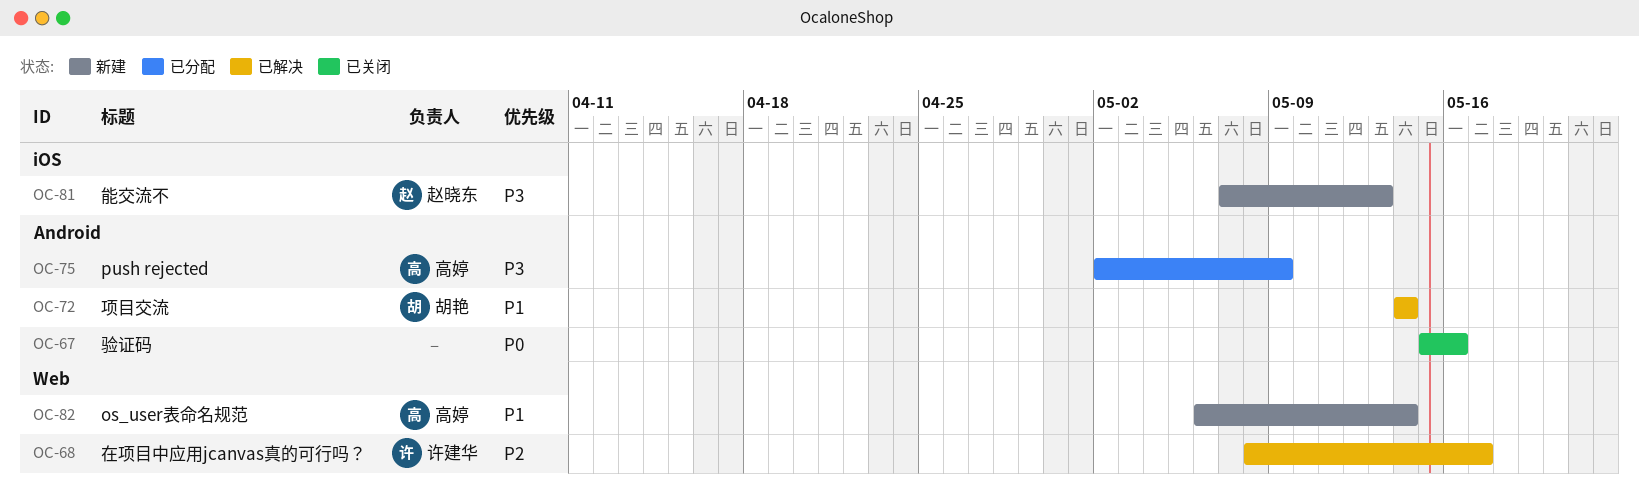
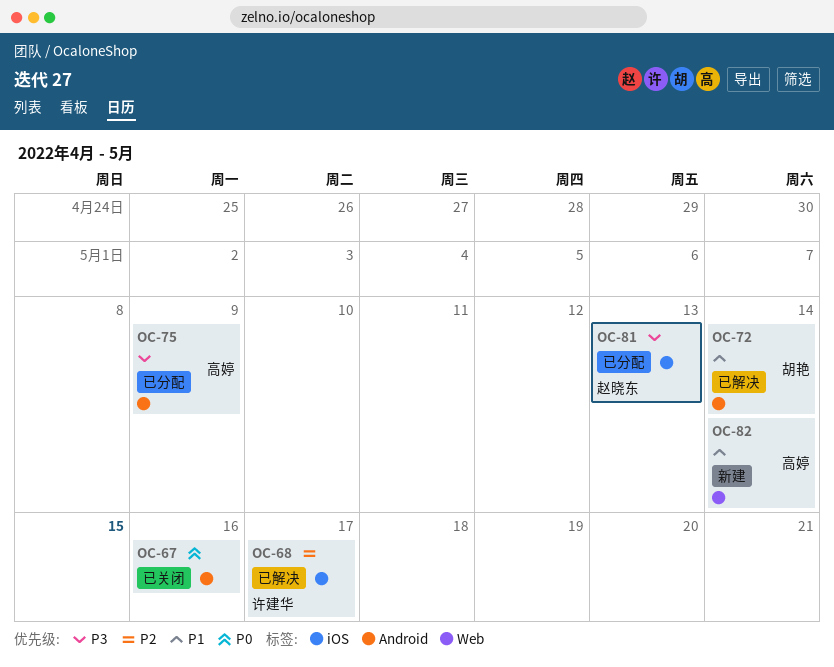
OC-68, label: Web -> iOS
OC-81, status: 新建 -> 已分配

